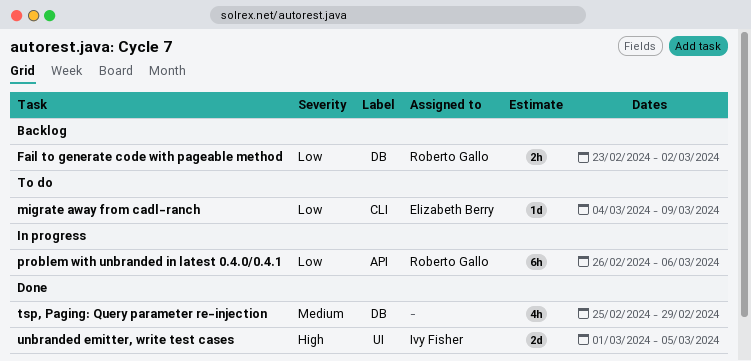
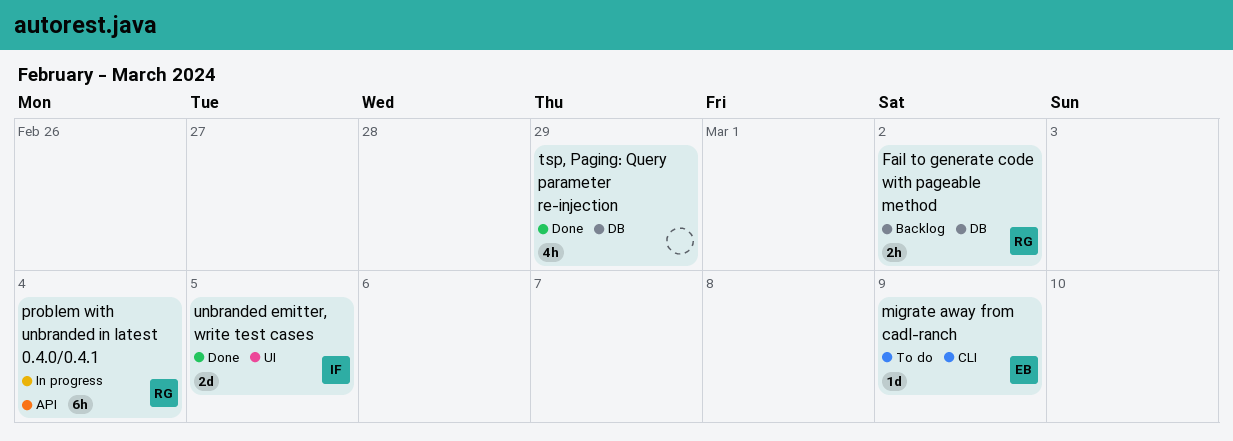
problem with unbranded in latest 0.4.0/0.4.1, due: Mar 6 -> Mar 4

